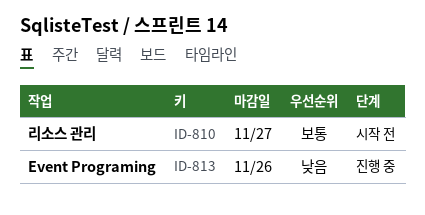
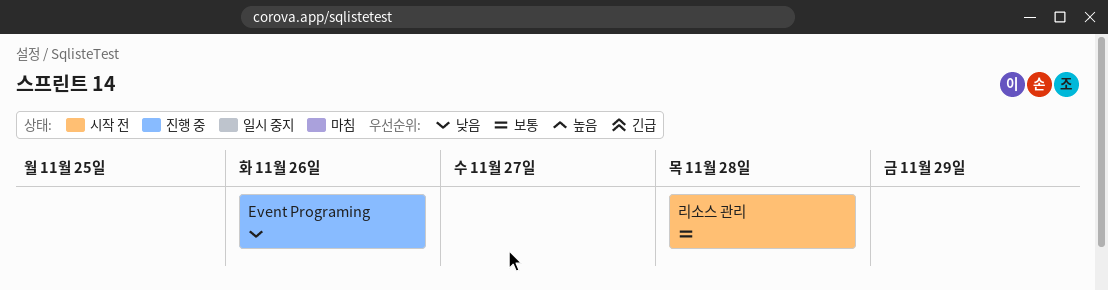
리소스 관리, due: Nov 27 -> Nov 28

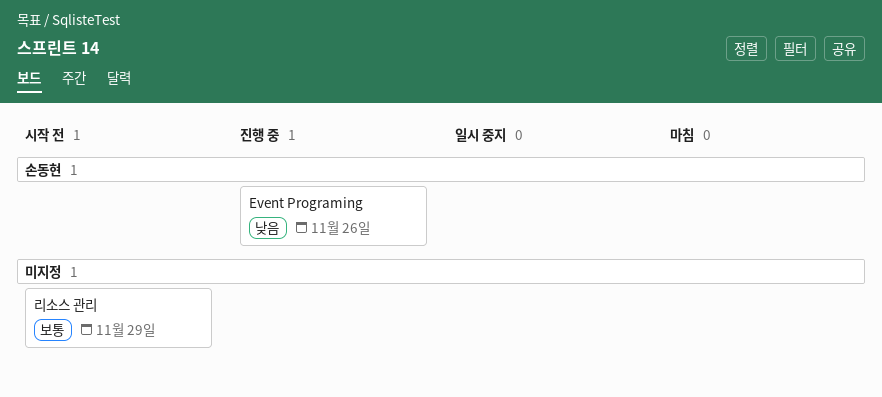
리소스 관리, due: Nov 28 -> Nov 29

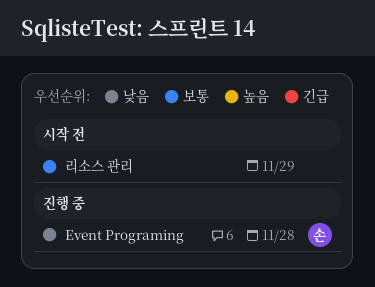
Event Programing, due: Nov 26 -> Nov 28

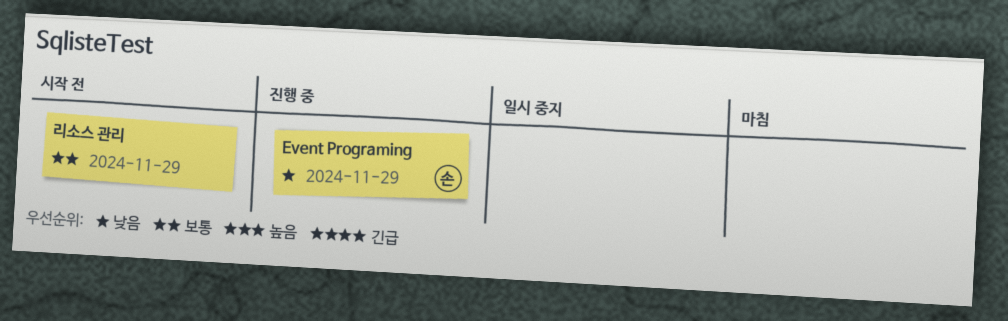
Event Programing, due: Nov 28 -> Nov 29

